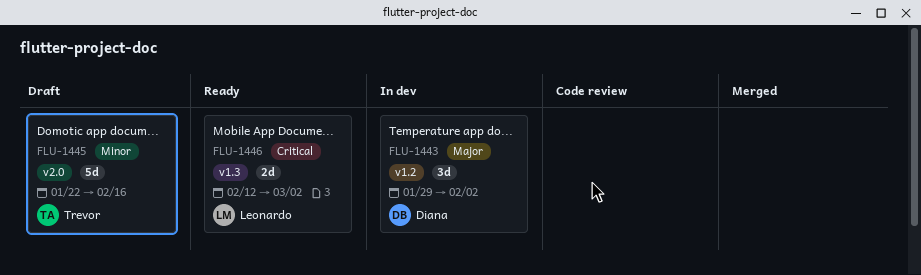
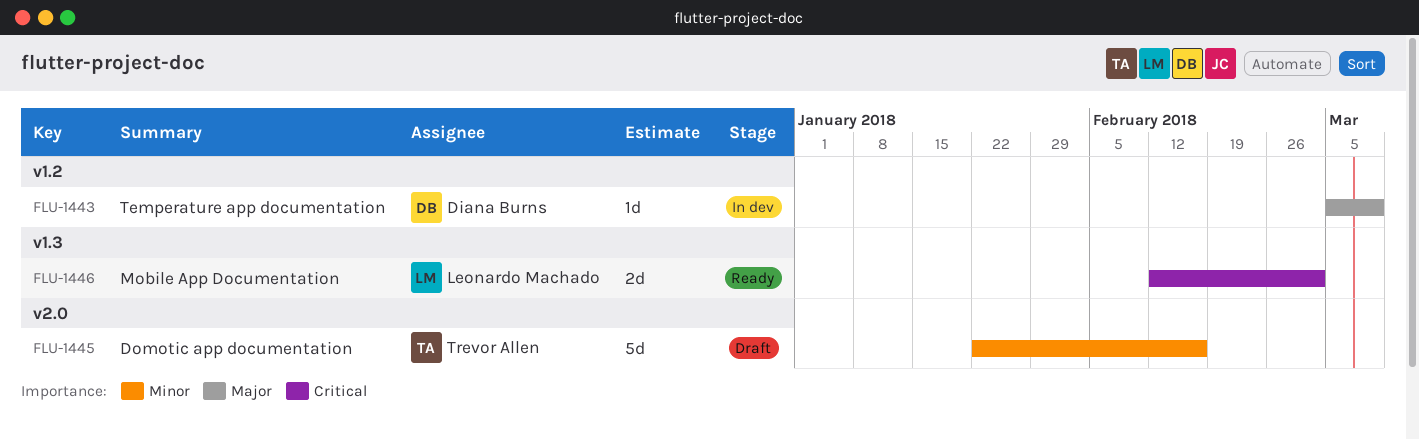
FLU-1443, estimate: 3d -> 1d
FLU-1443, start: Jan 29 -> Mar 5
FLU-1443, due: Feb 2 -> Mar 9

